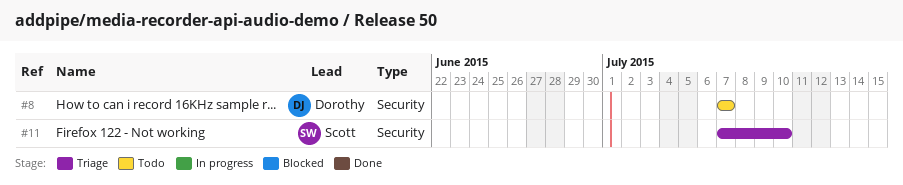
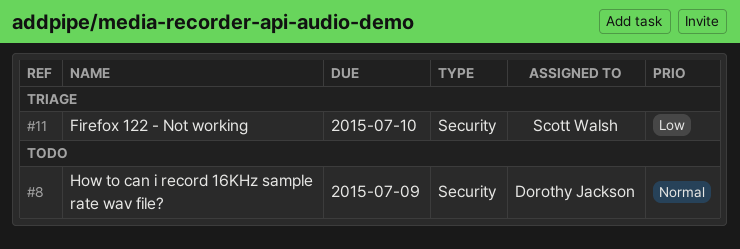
#8, due: Jul 7 -> Jul 9

